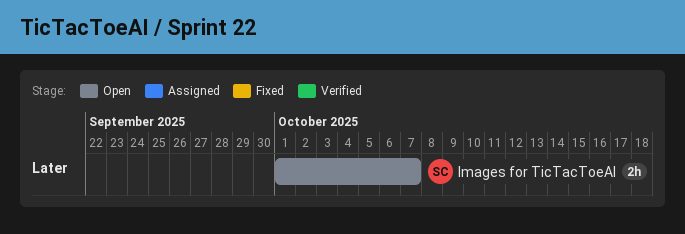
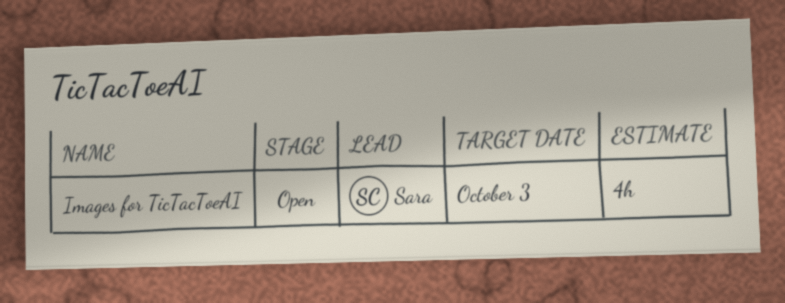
Images for TicTacToeAI, estimate: 2h -> 4h
Images for TicTacToeAI, due: Oct 7 -> Oct 3

